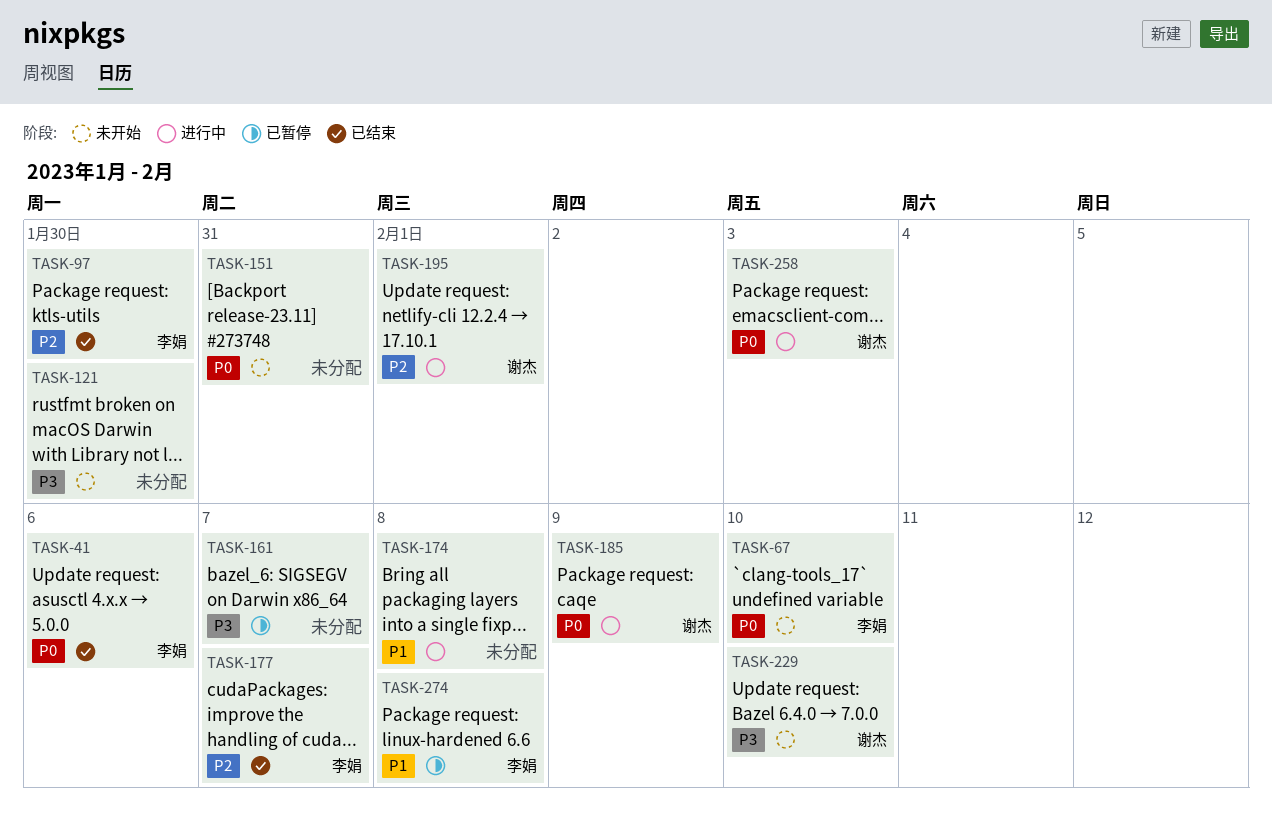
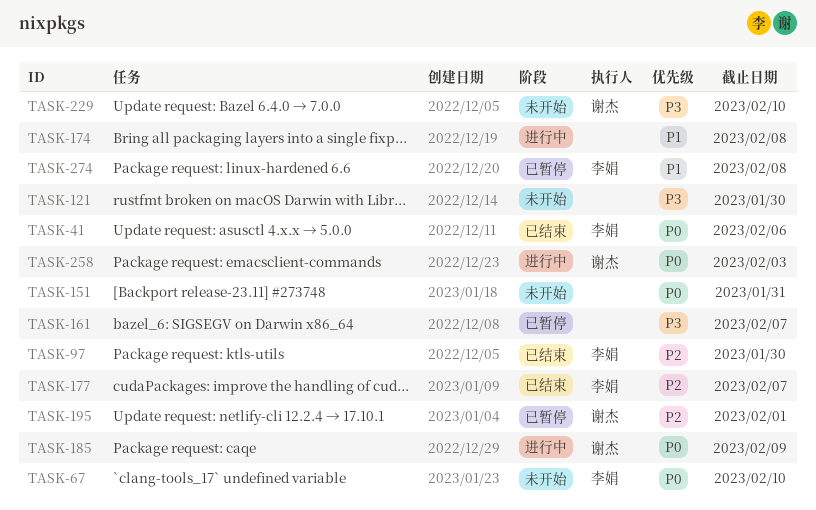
TASK-195, status: 进行中 -> 已暂停

